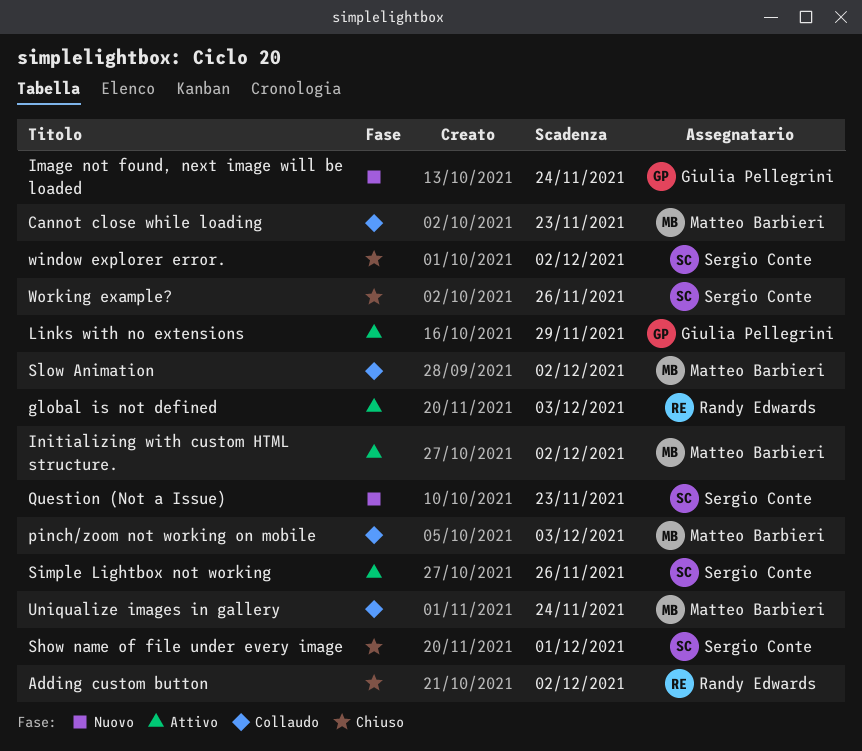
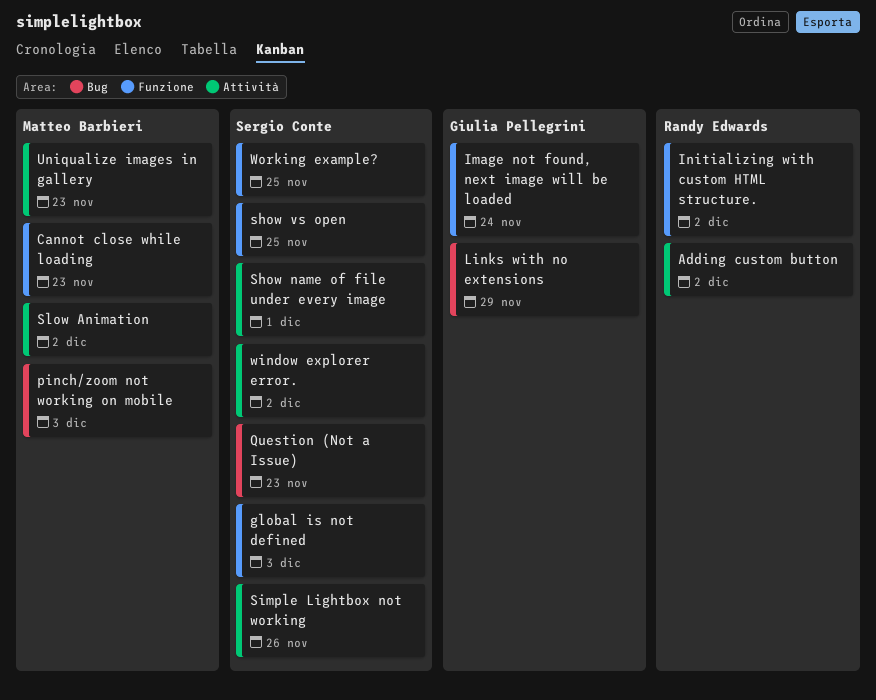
global is not defined, owner: Randy Edwards -> Sergio Conte
Initializing with custom HTML structure., owner: Matteo Barbieri -> Randy Edwards
show vs open: none -> present
Uniqualize images in gallery, due: Nov 24 -> Nov 23
Working example?, due: Nov 26 -> Nov 25

